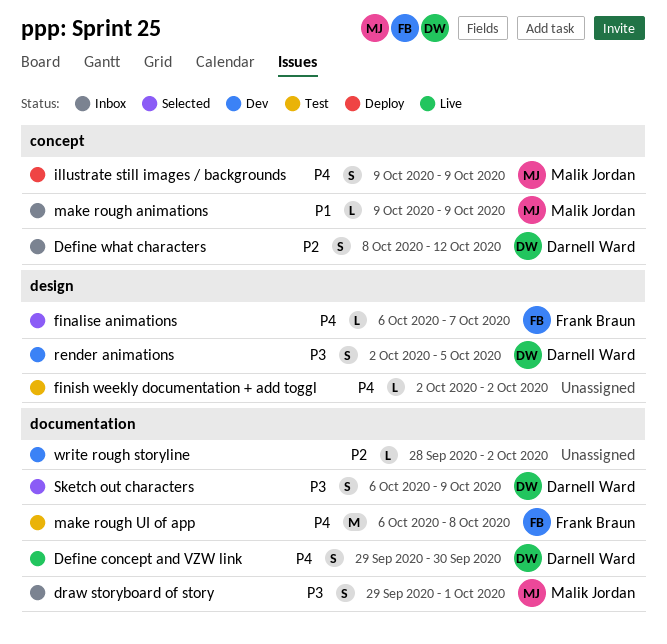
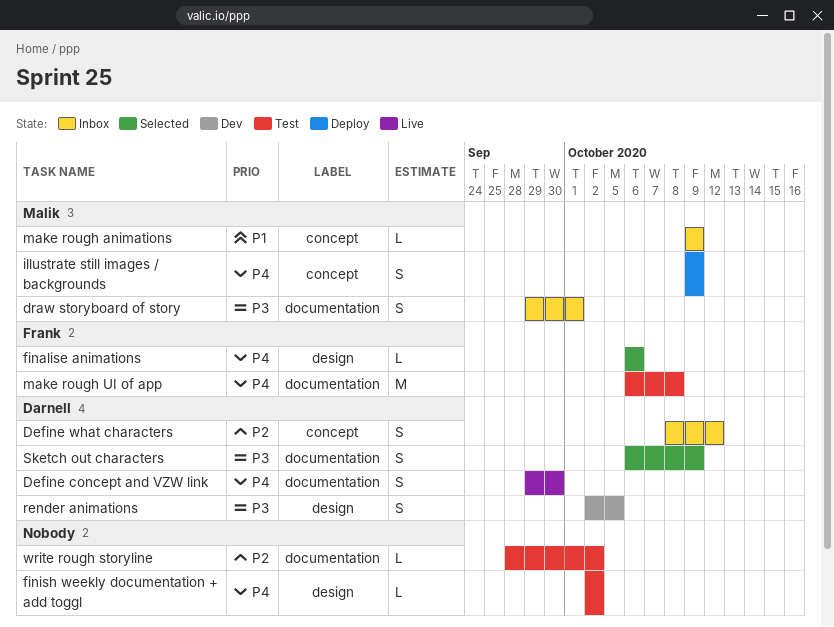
finalise animations, due: Oct 7 -> Oct 6
write rough storyline, status: Dev -> Test

